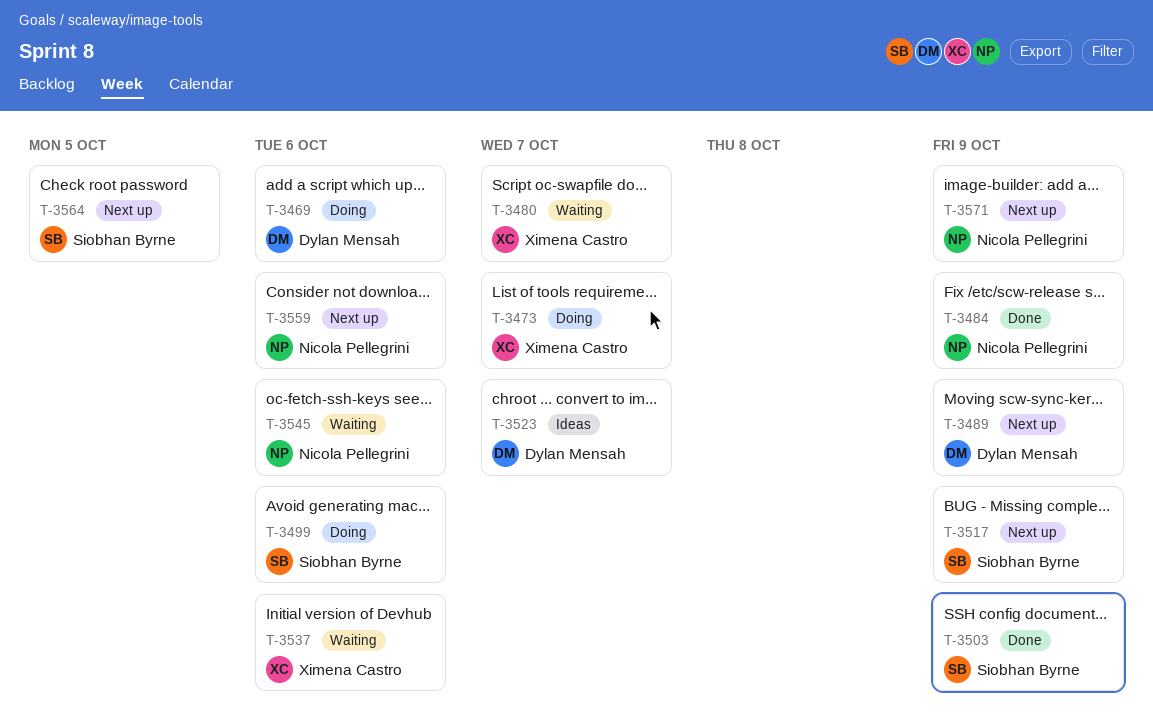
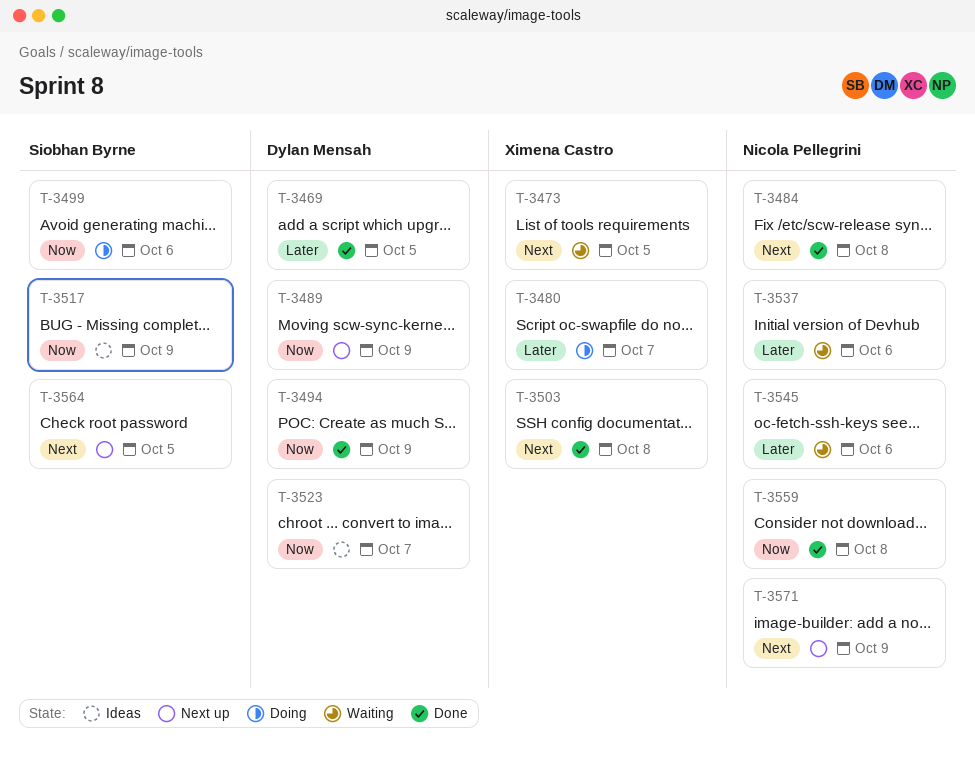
T-3469, status: Doing -> Done
T-3469, due: Oct 6 -> Oct 5
T-3473, status: Doing -> Waiting
T-3473, due: Oct 7 -> Oct 5
T-3480, status: Waiting -> Doing
T-3484, due: Oct 9 -> Oct 8
T-3494: none -> present
T-3503, owner: Siobhan Byrne -> Ximena Castro
T-3503, due: Oct 9 -> Oct 8
T-3517, status: Next up -> Ideas
T-3537, owner: Ximena Castro -> Nicola Pellegrini
T-3559, status: Next up -> Done
T-3559, due: Oct 6 -> Oct 8

